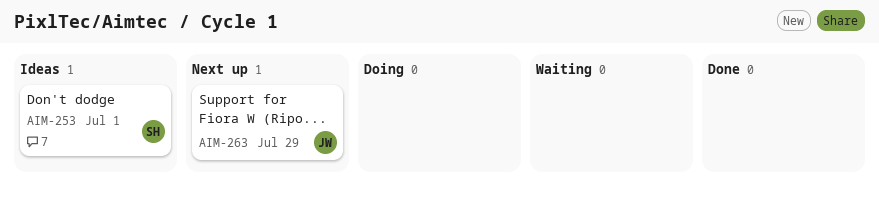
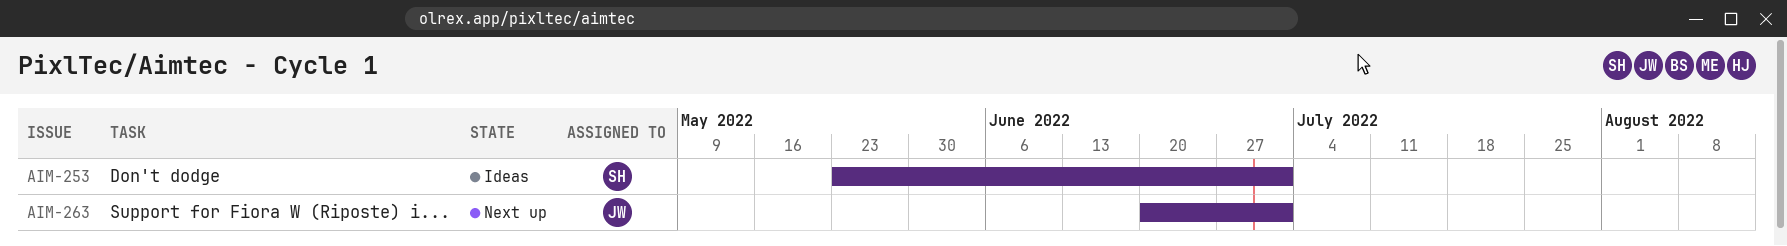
AIM-263, due: Jul 29 -> Jul 1

